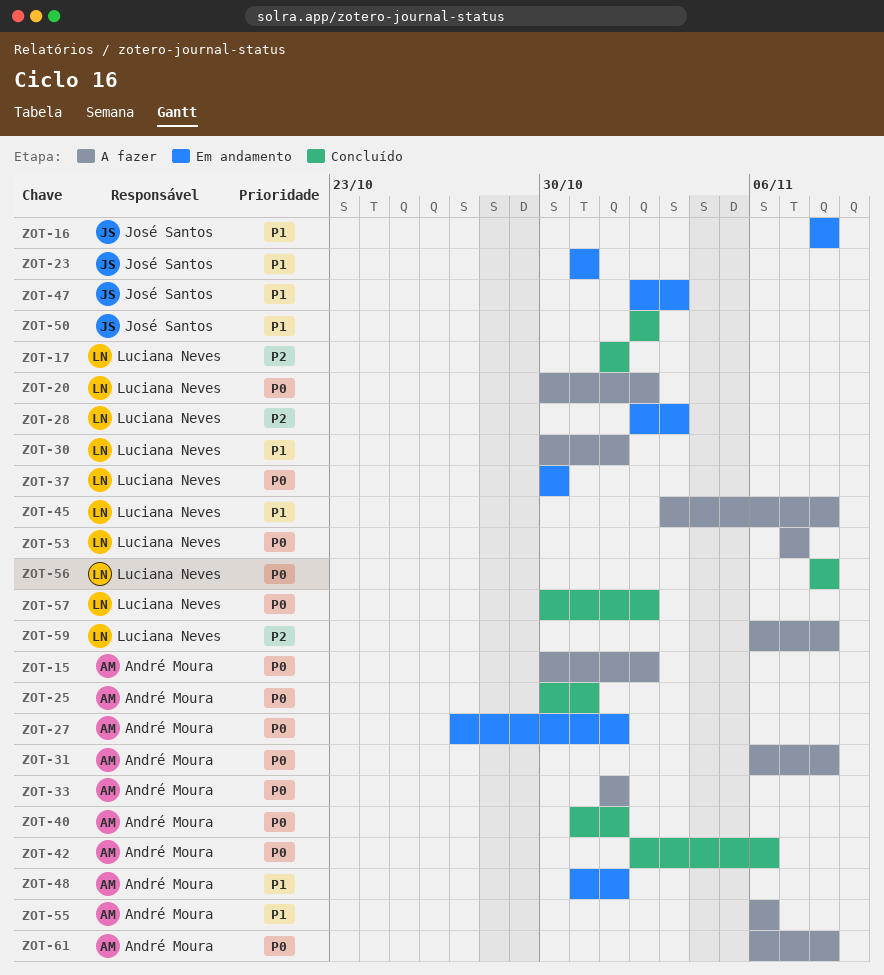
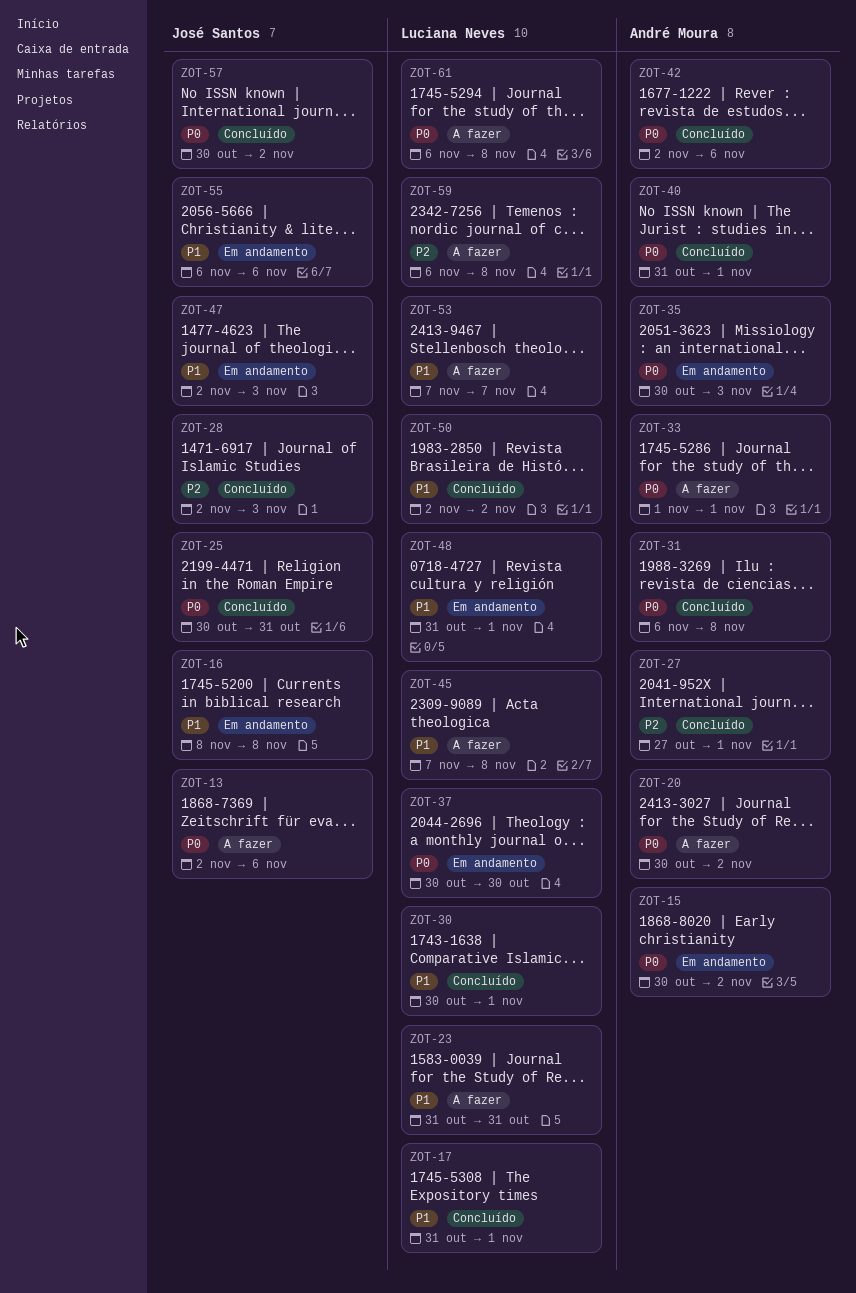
ZOT-13: none -> present
ZOT-15, status: A fazer -> Em andamento
ZOT-17, priority: P2 -> P1
ZOT-17, start: Nov 1 -> Oct 31
ZOT-20, owner: Luciana Neves -> André Moura
ZOT-23, status: Em andamento -> A fazer
ZOT-23, owner: José Santos -> Luciana Neves
ZOT-25, owner: André Moura -> José Santos
ZOT-27, status: Em andamento -> Concluído
ZOT-27, priority: P0 -> P2
ZOT-28, status: Em andamento -> Concluído
ZOT-28, owner: Luciana Neves -> José Santos
ZOT-30, status: A fazer -> Concluído
ZOT-31, status: A fazer -> Concluído
ZOT-35: none -> present
ZOT-45, start: Nov 3 -> Nov 7
ZOT-48, owner: André Moura -> Luciana Neves
ZOT-50, owner: José Santos -> Luciana Neves
ZOT-53, priority: P0 -> P1
ZOT-55, status: A fazer -> Em andamento
ZOT-55, owner: André Moura -> José Santos
ZOT-56: present -> none
ZOT-57, owner: Luciana Neves -> José Santos
ZOT-61, owner: André Moura -> Luciana Neves

